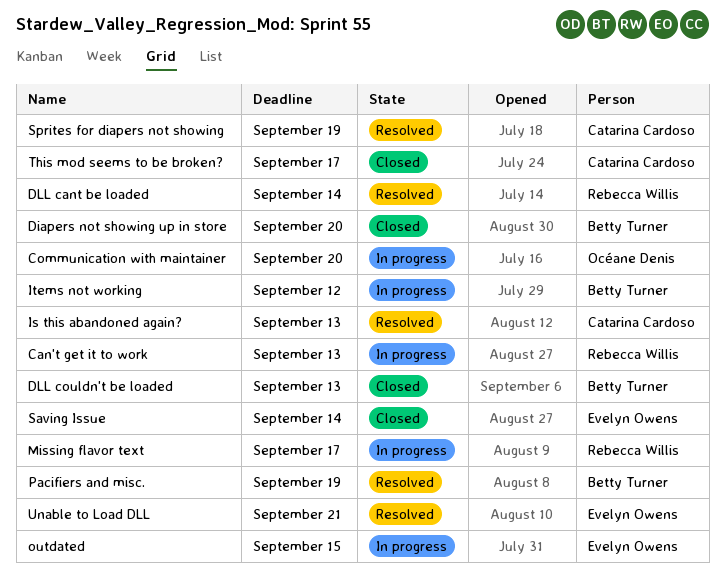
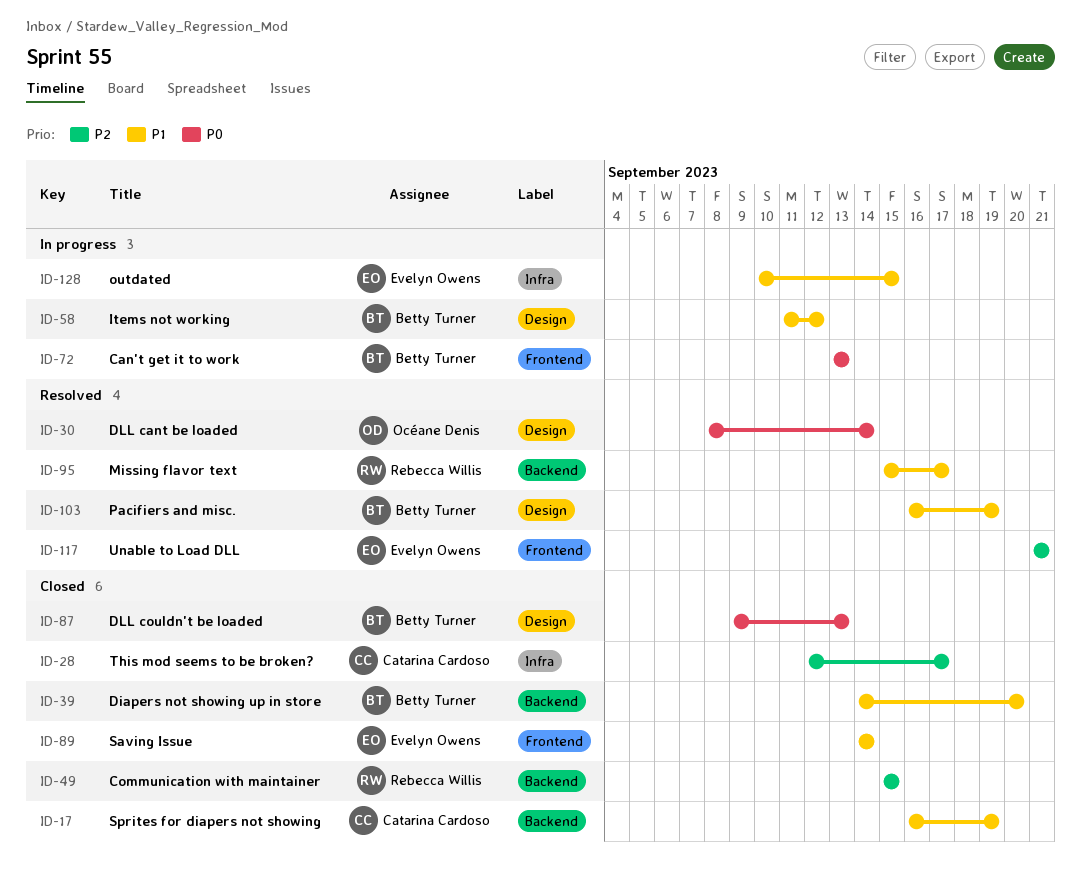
Can't get it to work, owner: Rebecca Willis -> Betty Turner
Communication with maintainer, status: In progress -> Closed
Communication with maintainer, owner: Océane Denis -> Rebecca Willis
Communication with maintainer, due: Sep 20 -> Sep 15
DLL cant be loaded, owner: Rebecca Willis -> Océane Denis
Is this abandoned again?: present -> none
Missing flavor text, status: In progress -> Resolved
Sprites for diapers not showing, status: Resolved -> Closed

